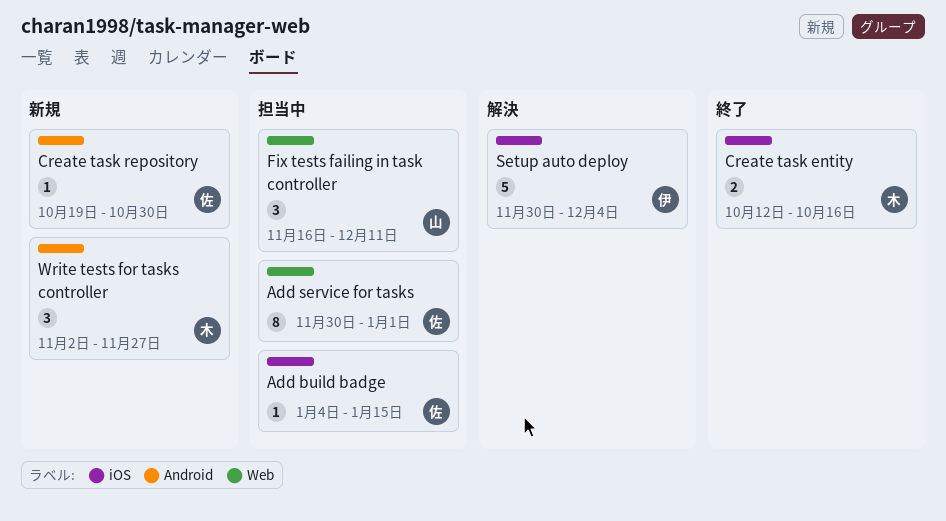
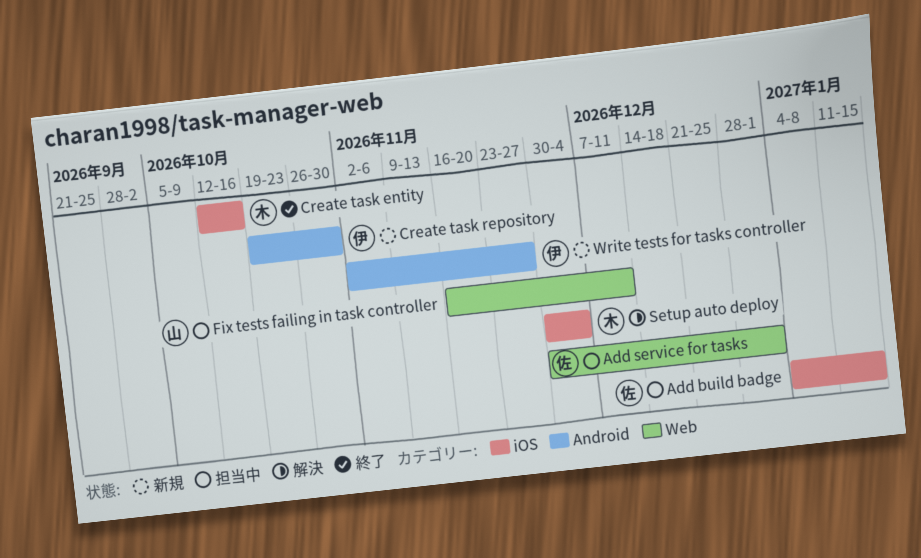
Create task repository, owner: 佐 -> 伊
Setup auto deploy, owner: 伊 -> 木
Write tests for tasks controller, owner: 木 -> 伊

